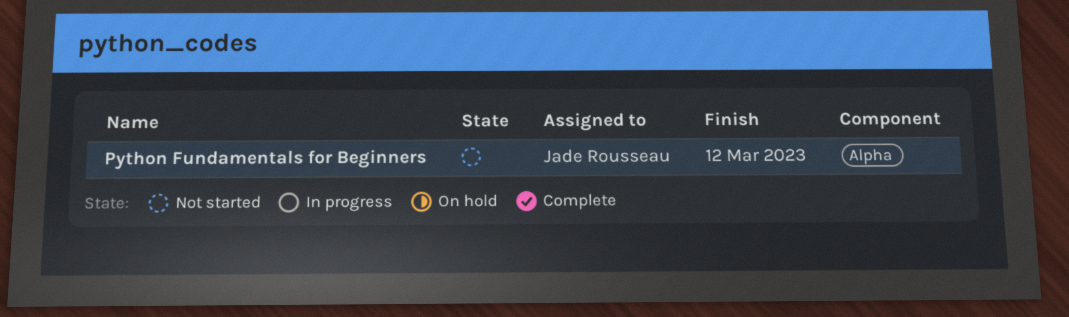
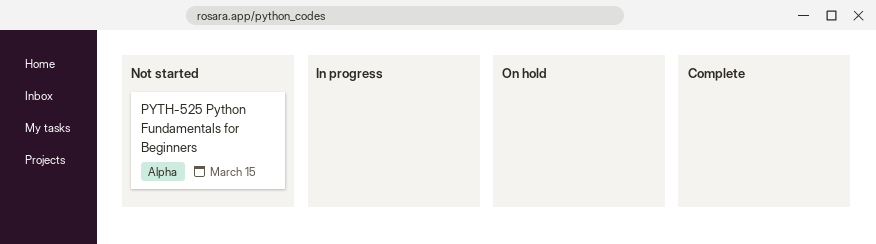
Python Fundamentals for Beginners, due: Mar 12 -> Mar 15

